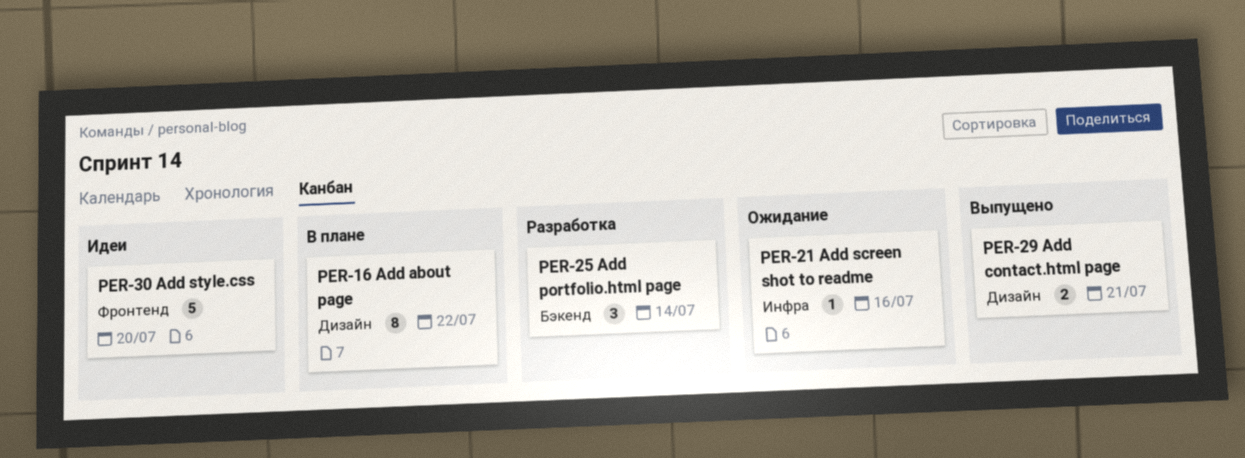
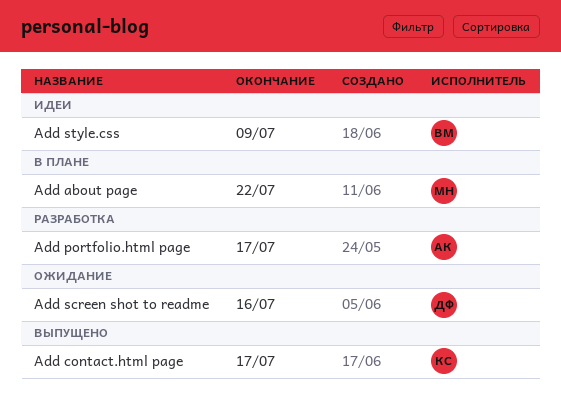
Add contact.html page, due: Jul 21 -> Jul 17
Add portfolio.html page, due: Jul 14 -> Jul 17
Add style.css, due: Jul 20 -> Jul 9

